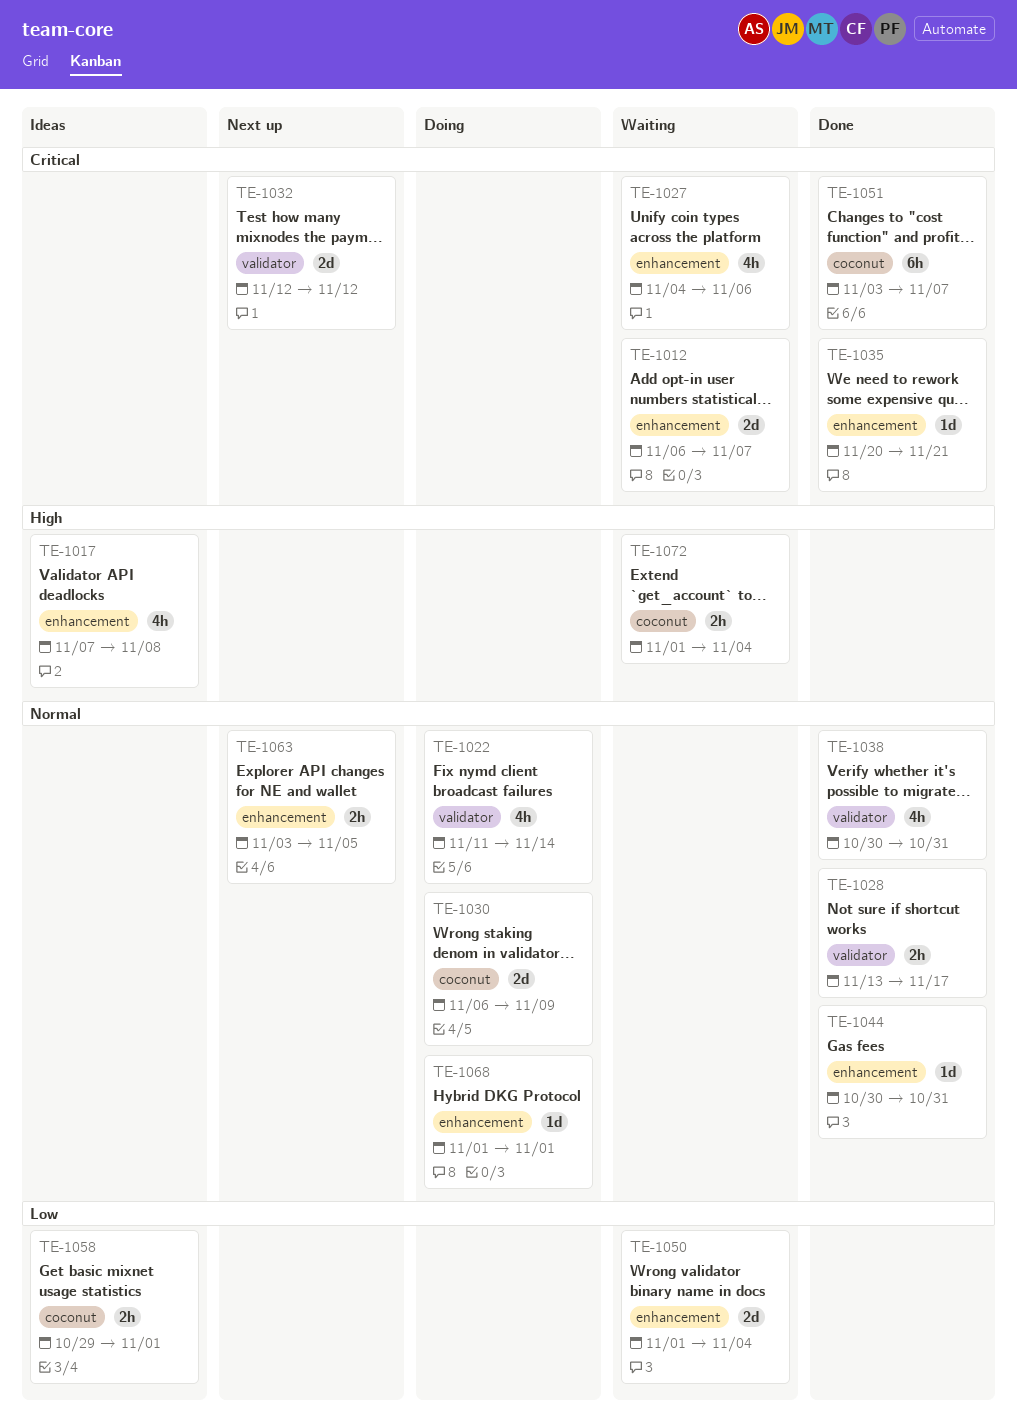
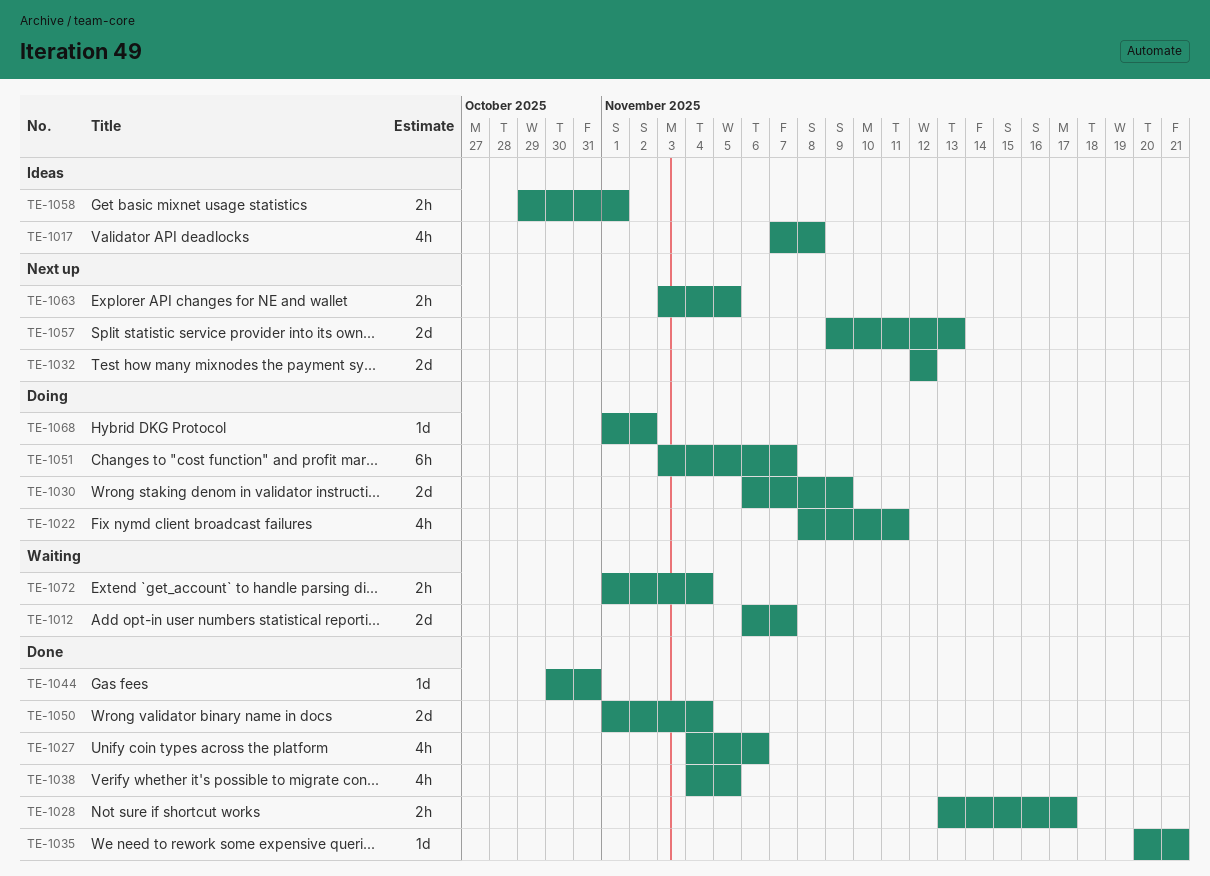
TE-1022, start: Nov 11 -> Nov 8
TE-1022, due: Nov 14 -> Nov 11
TE-1027, status: Waiting -> Done
TE-1038, start: Oct 30 -> Nov 4
TE-1038, due: Oct 31 -> Nov 5
TE-1050, status: Waiting -> Done
TE-1051, status: Done -> Doing
TE-1057: none -> present
TE-1068, due: Nov 1 -> Nov 2

